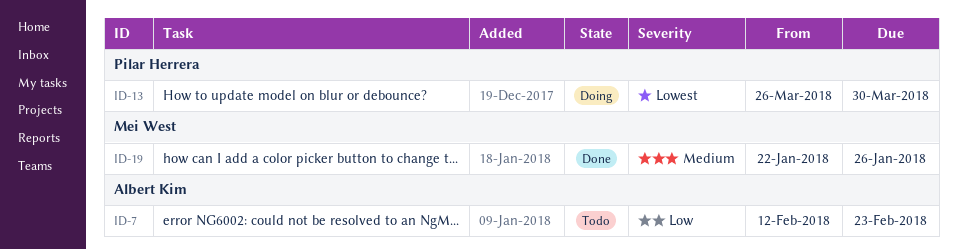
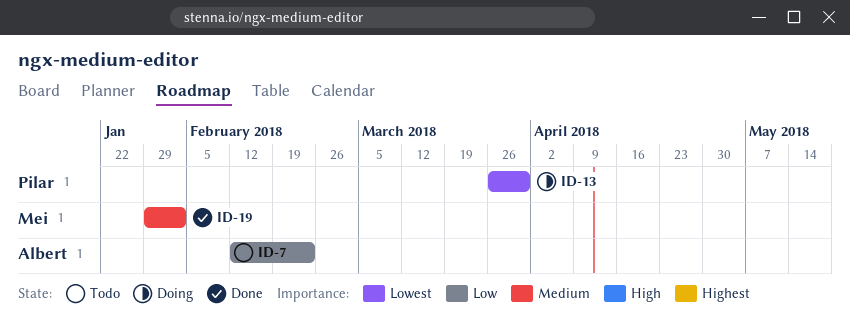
ID-19, start: Jan 22 -> Jan 29
ID-19, due: Jan 26 -> Feb 2

